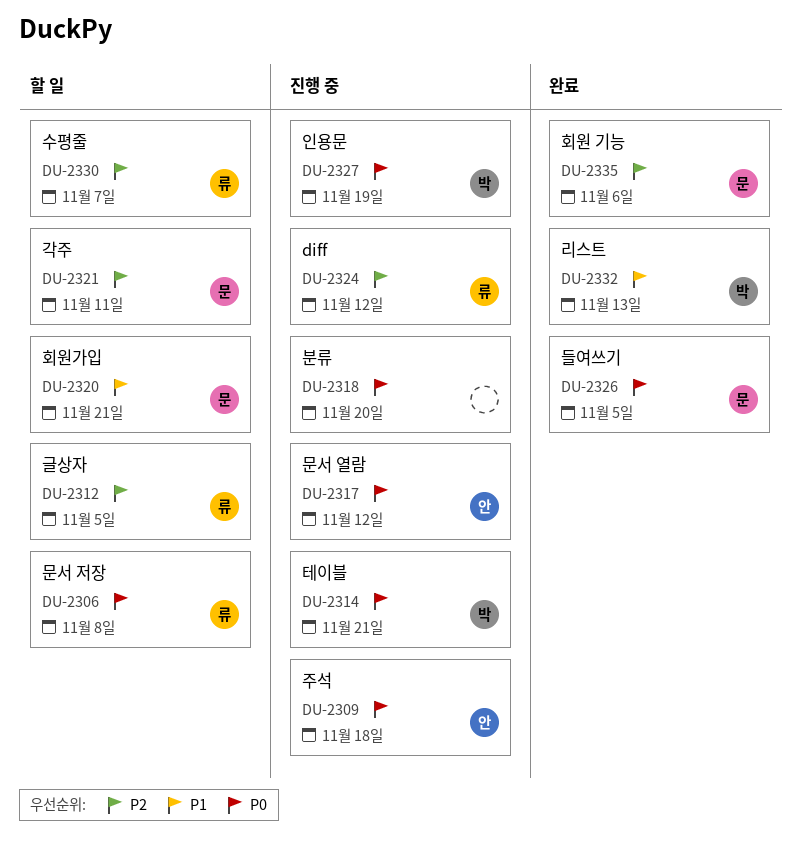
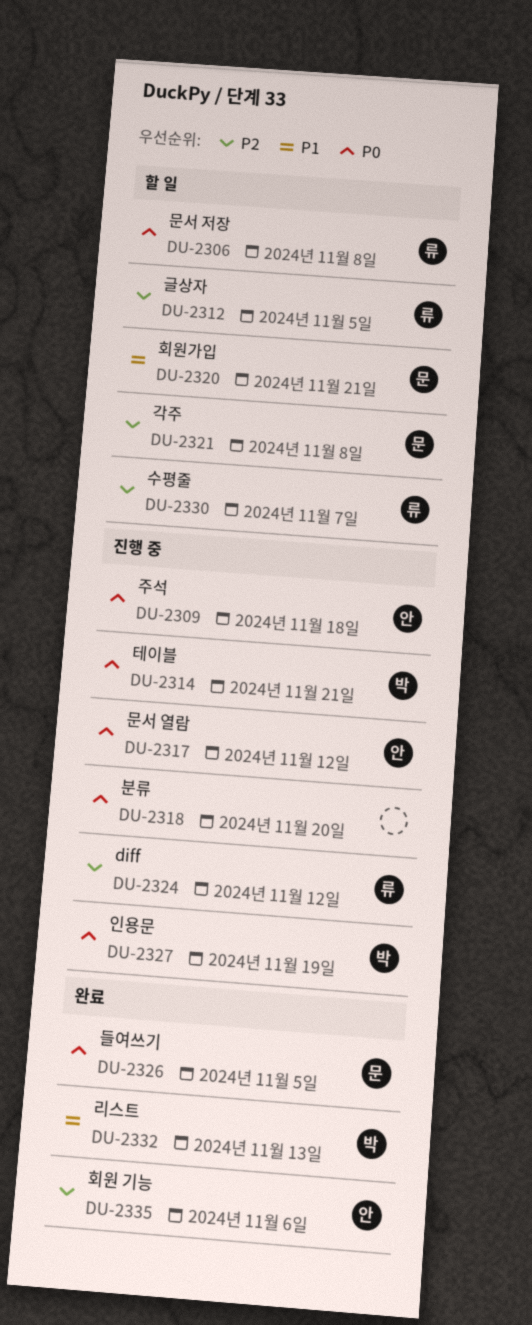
DU-2321, due: Nov 11 -> Nov 8
DU-2335, owner: 문 -> 안

